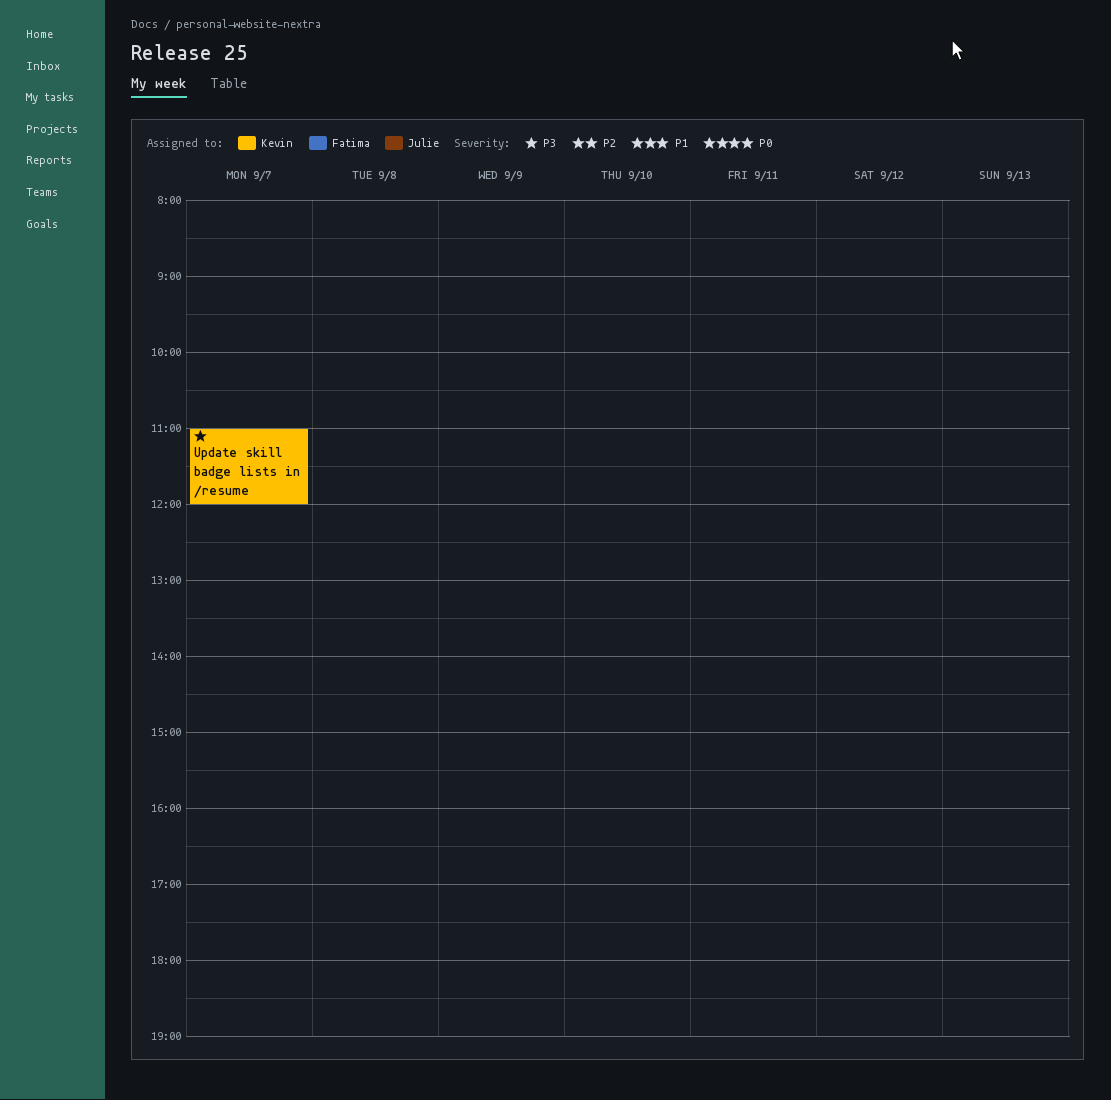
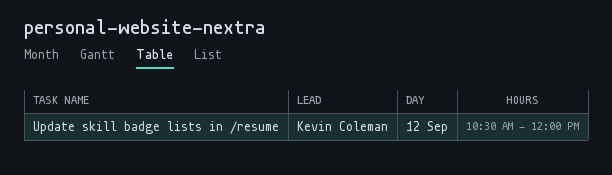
Update skill badge lists in /resume, day: Sep 7 -> Sep 12
Update skill badge lists in /resume, begins: 11:00 -> 10:30

